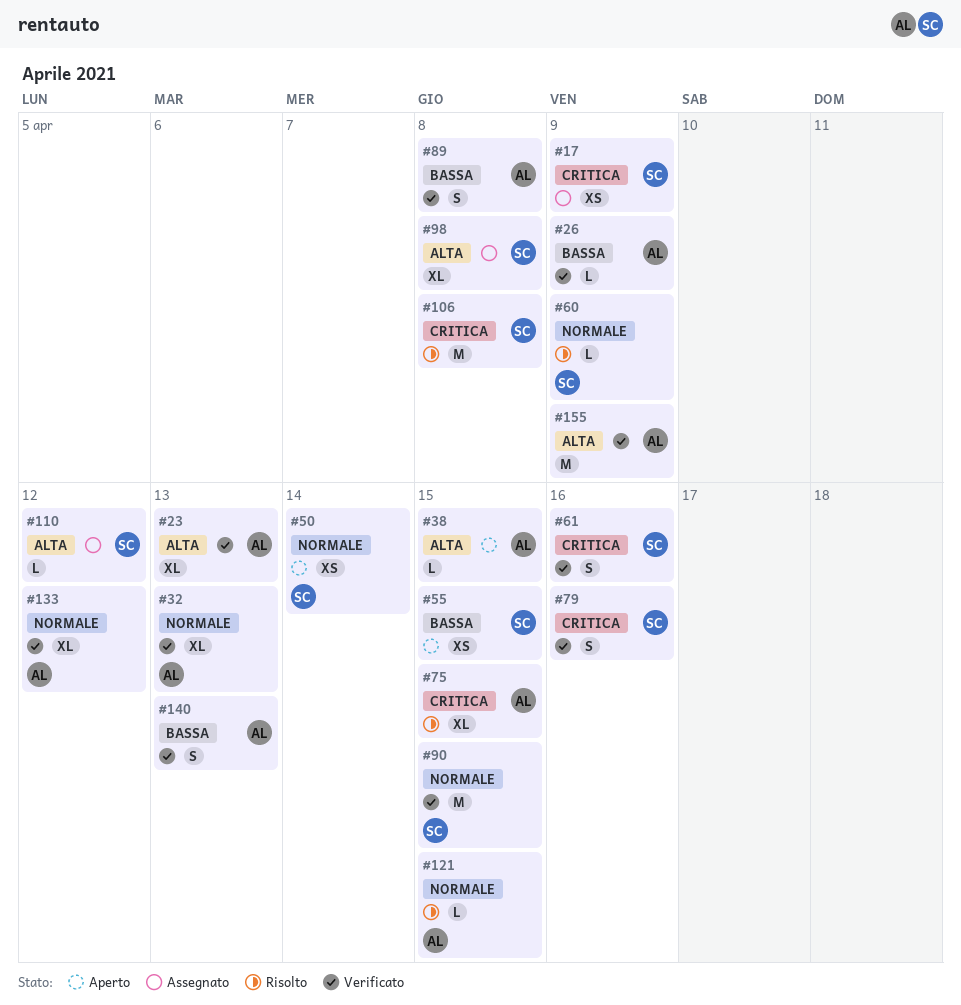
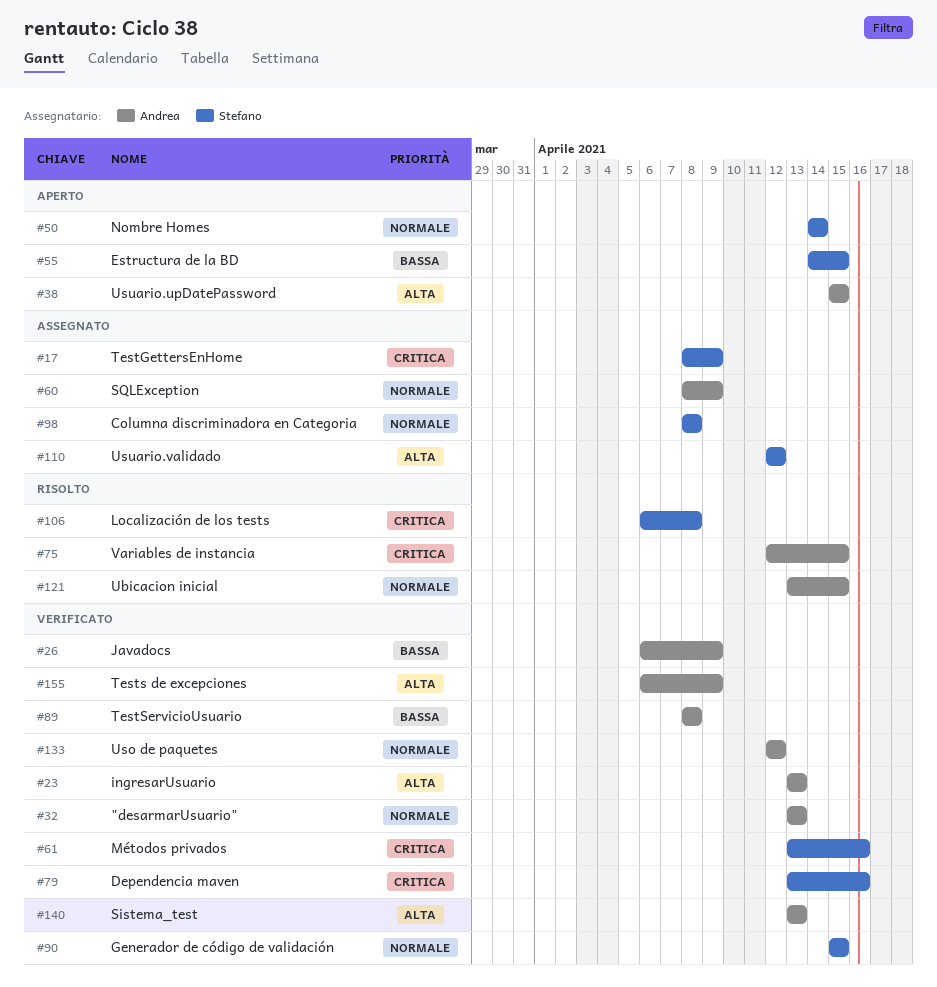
#60, status: Risolto -> Assegnato
#60, owner: Stefano -> Andrea
#98, priority: Alta -> Normale
#140, priority: Bassa -> Alta

